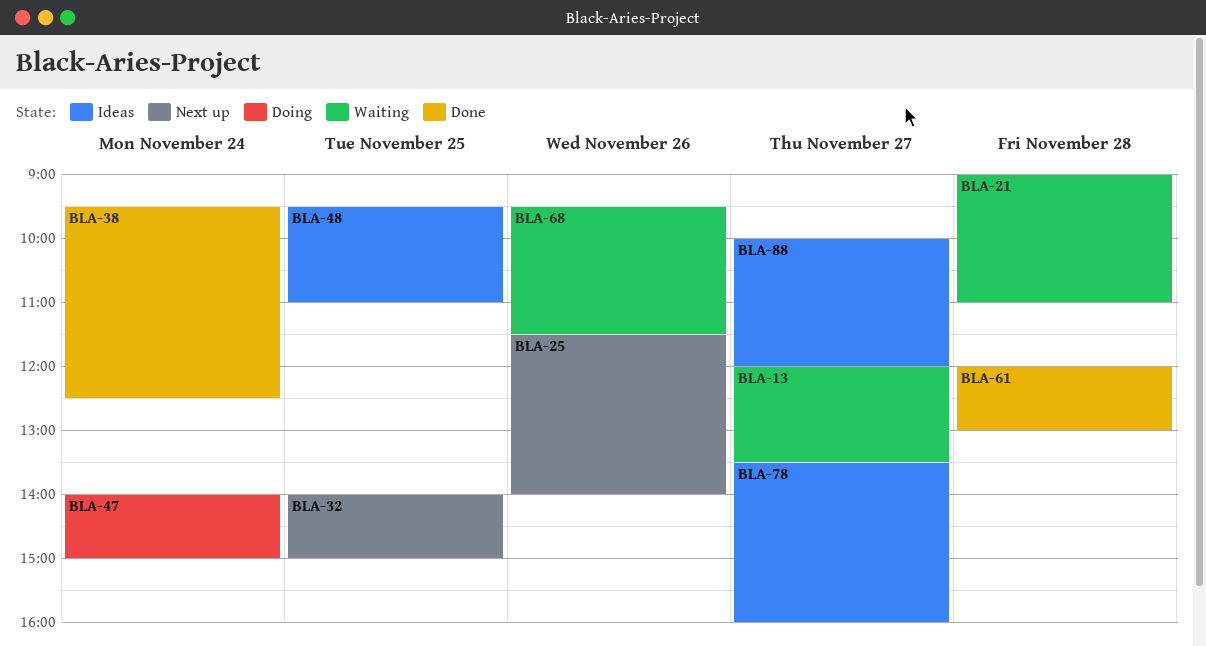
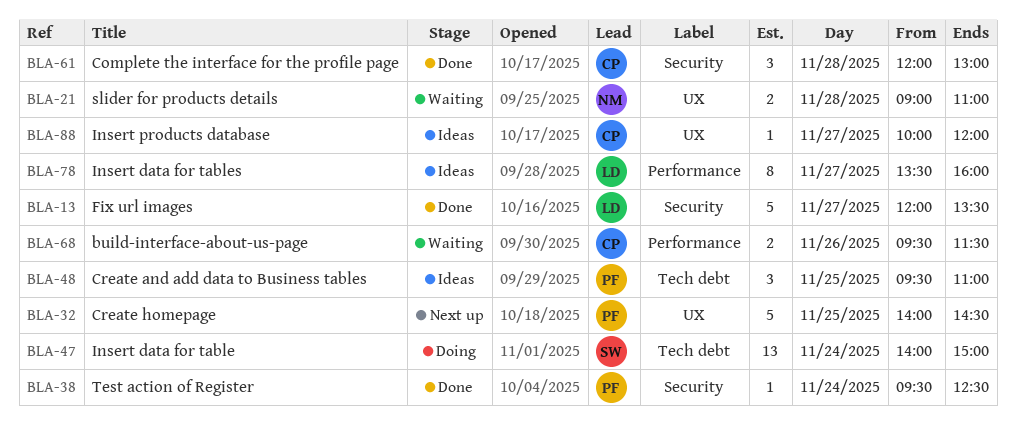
BLA-13, status: Waiting -> Done
BLA-25: present -> none
BLA-32, ends: 15:00 -> 14:30

